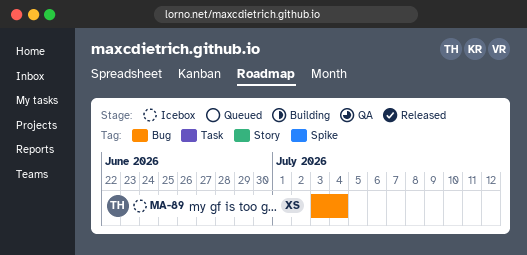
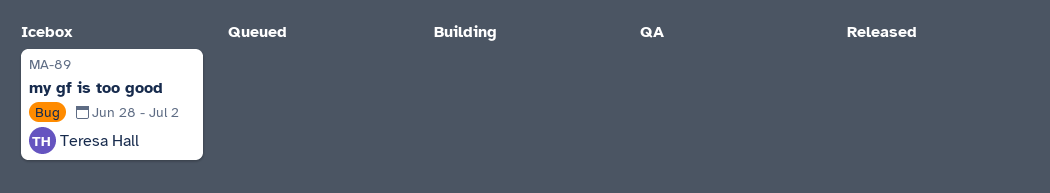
MA-89, start: Jul 3 -> Jun 28
MA-89, due: Jul 4 -> Jul 2

